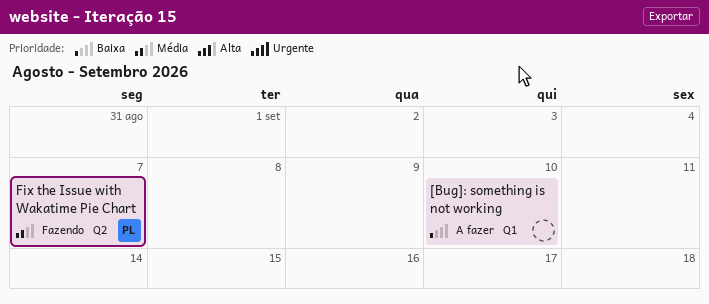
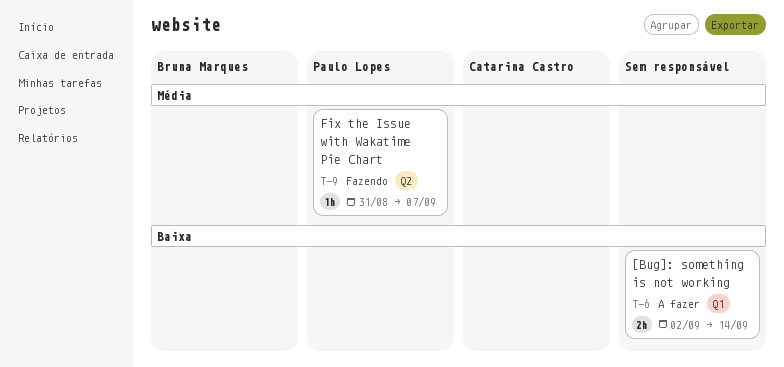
[Bug]: something is not working, due: Sep 10 -> Sep 14

